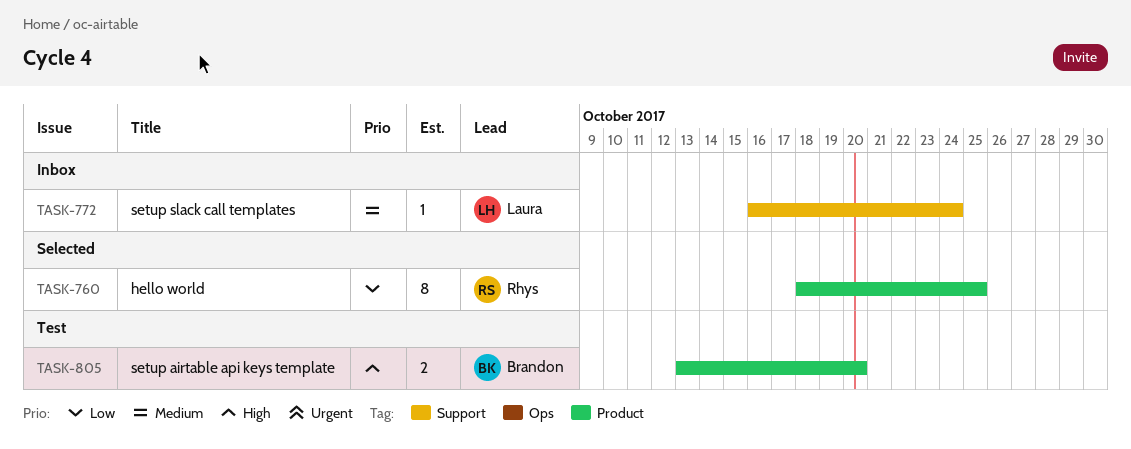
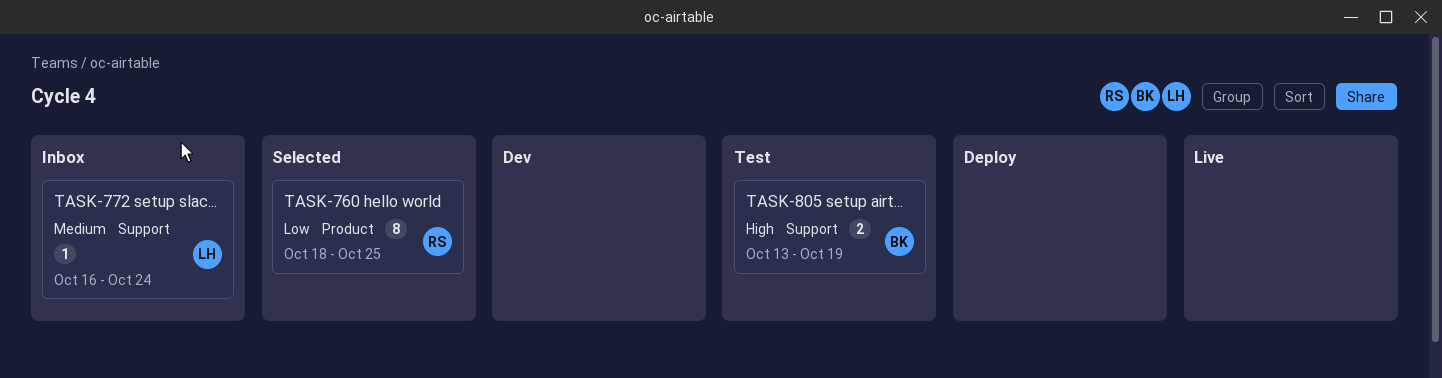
TASK-805, label: Product -> Support
TASK-805, due: Oct 20 -> Oct 19

